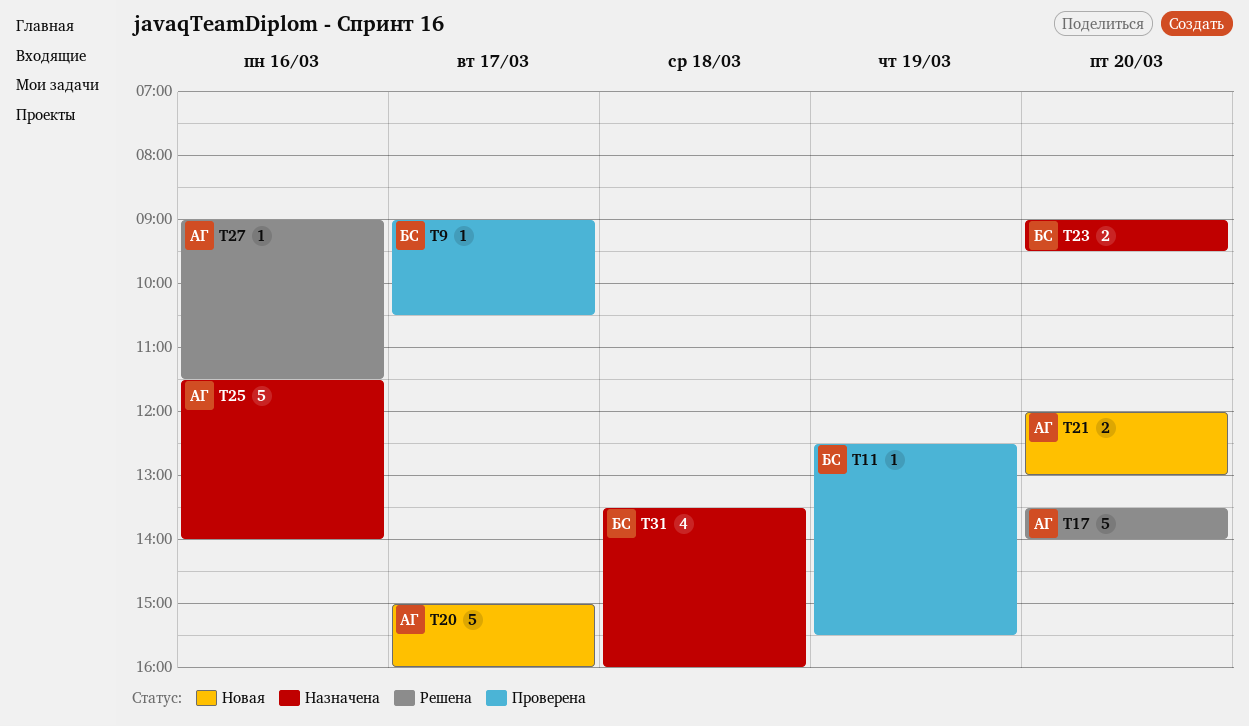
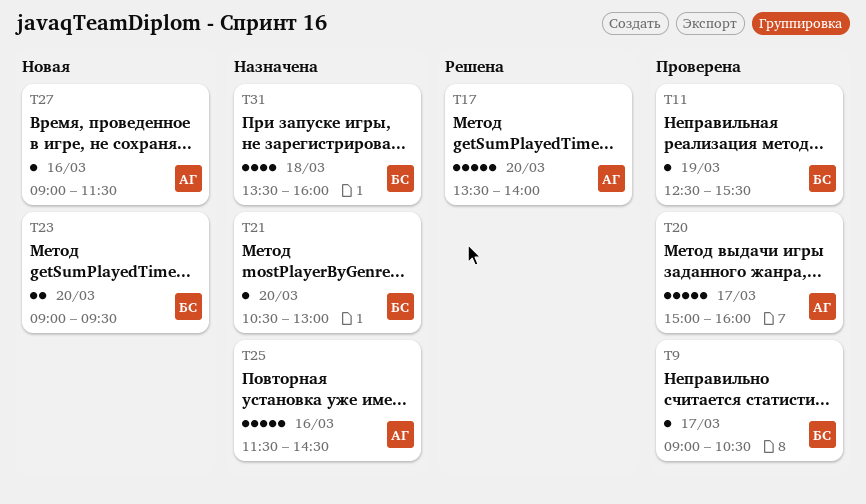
T20, status: Новая -> Проверена
T21, status: Новая -> Назначена
T21, owner: АГ -> БС
T21, estimate: 2 -> 1
T21, begins: 12:00 -> 10:30
T23, status: Назначена -> Новая
T25, ends: 14:00 -> 14:30
T27, status: Решена -> Новая

